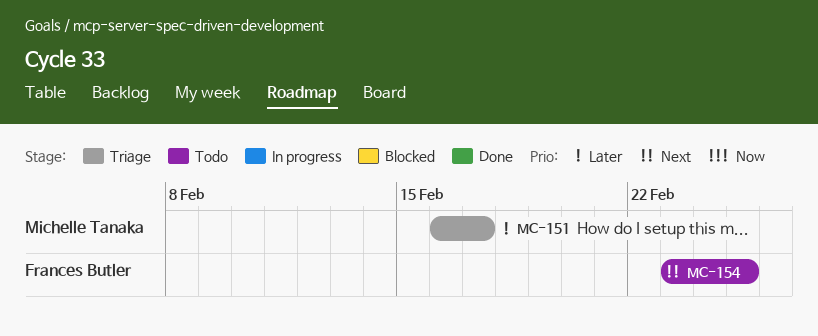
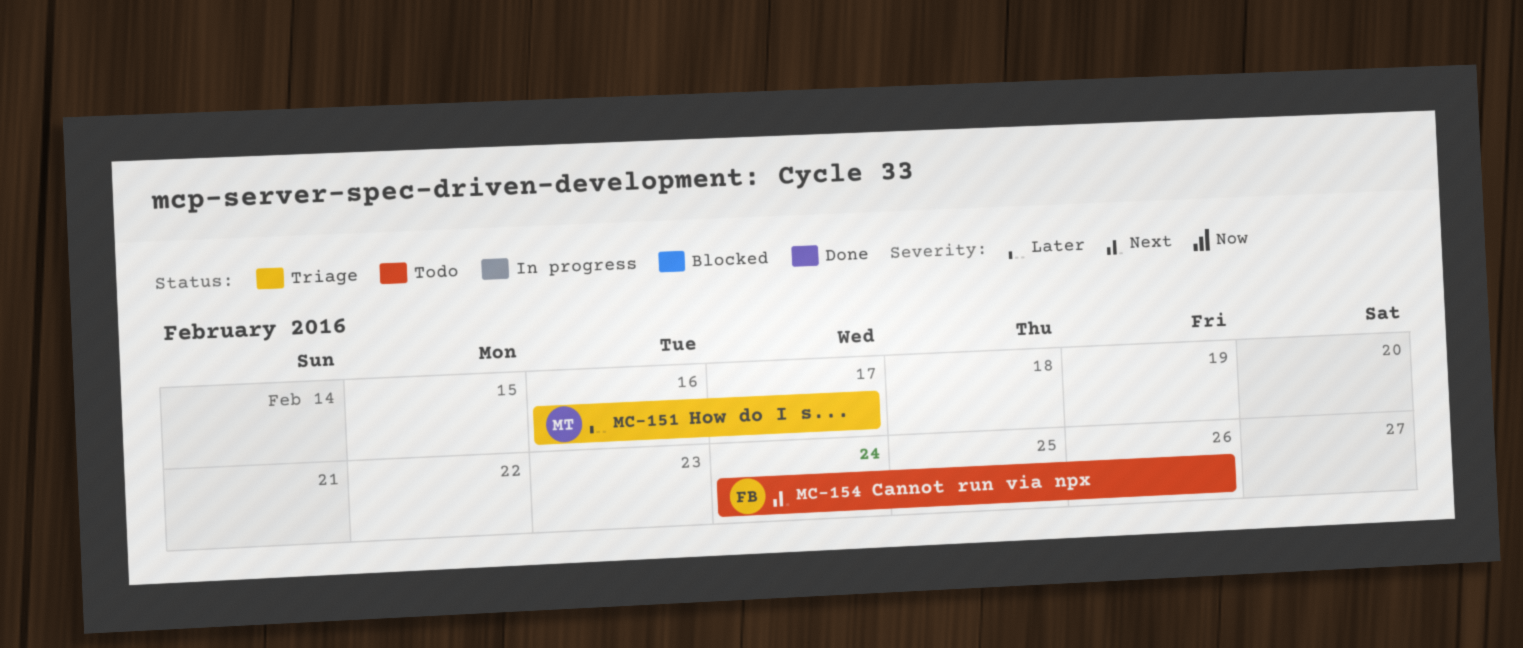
MC-154, start: Feb 23 -> Feb 24
MC-154, due: Feb 25 -> Feb 26

